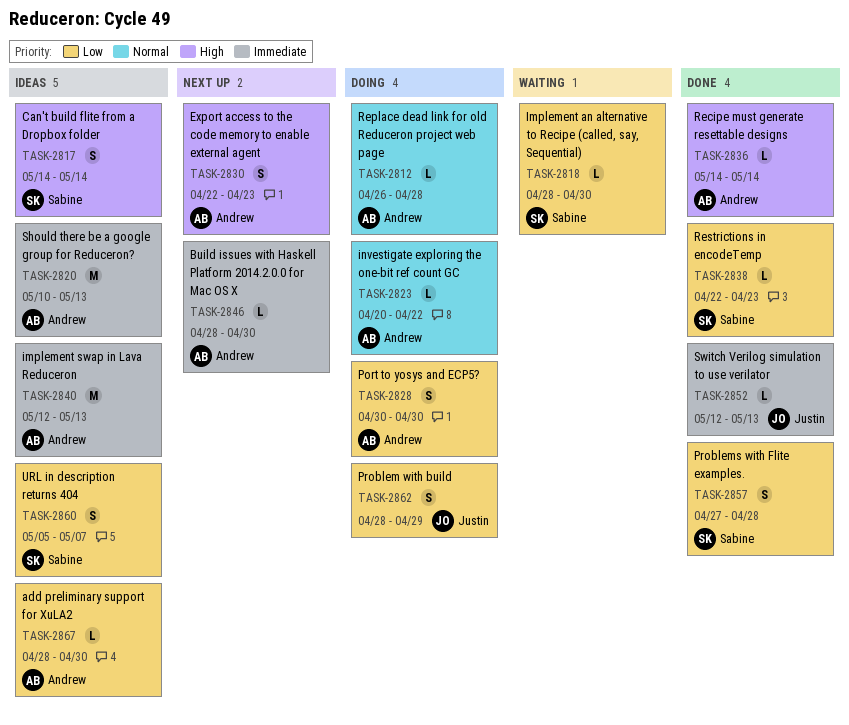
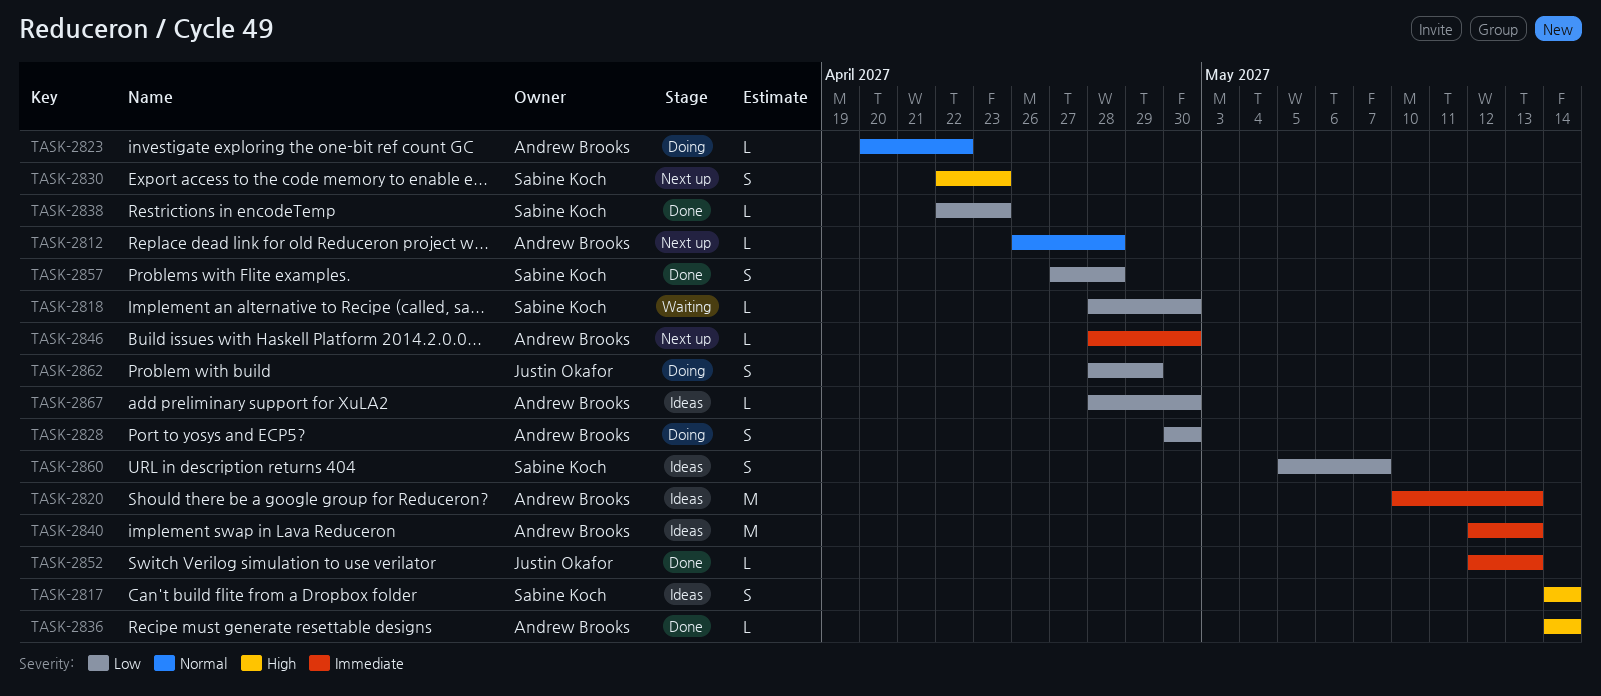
TASK-2812, status: Doing -> Next up
TASK-2830, owner: Andrew Brooks -> Sabine Koch

